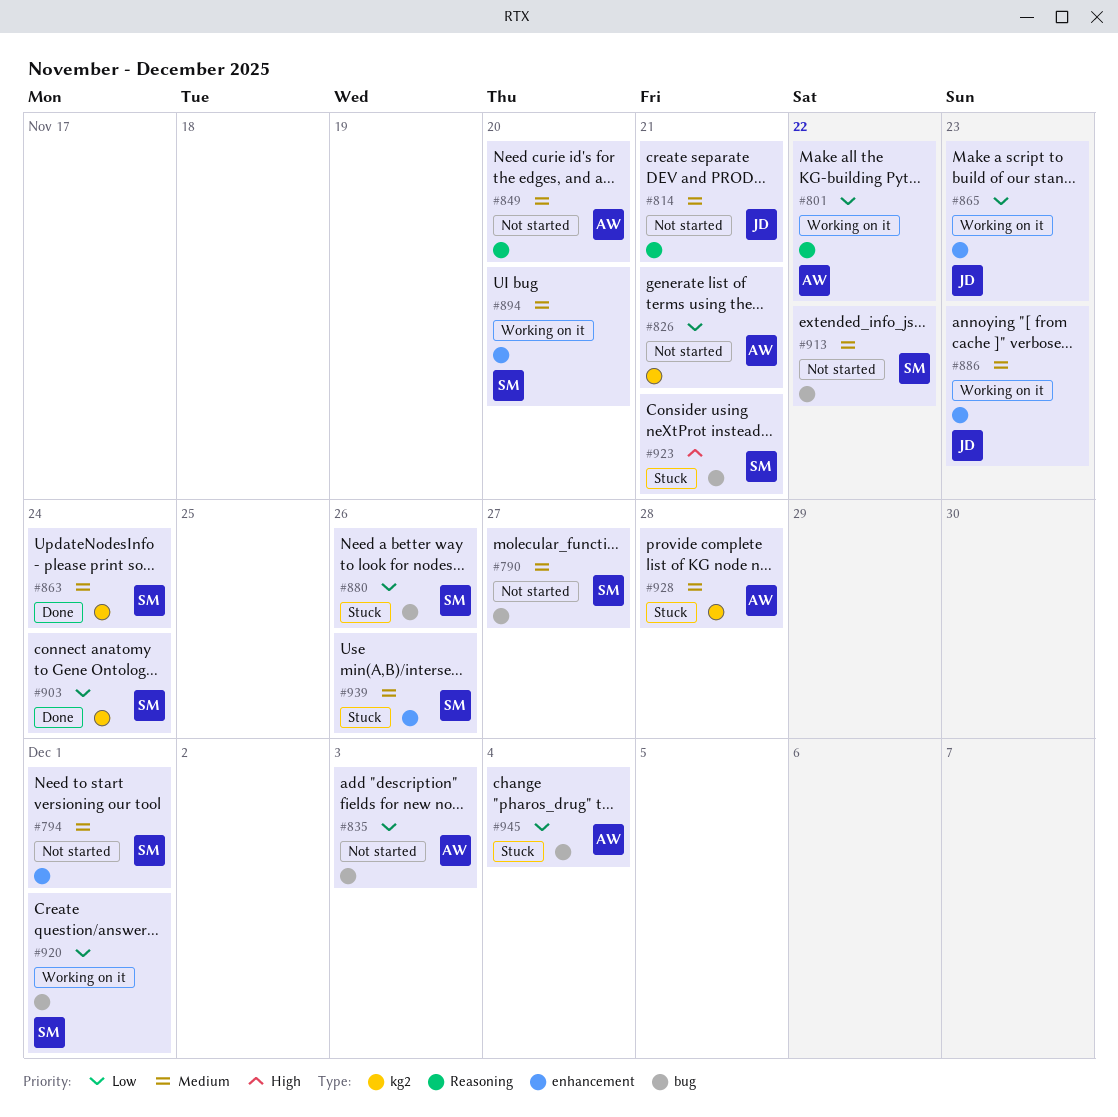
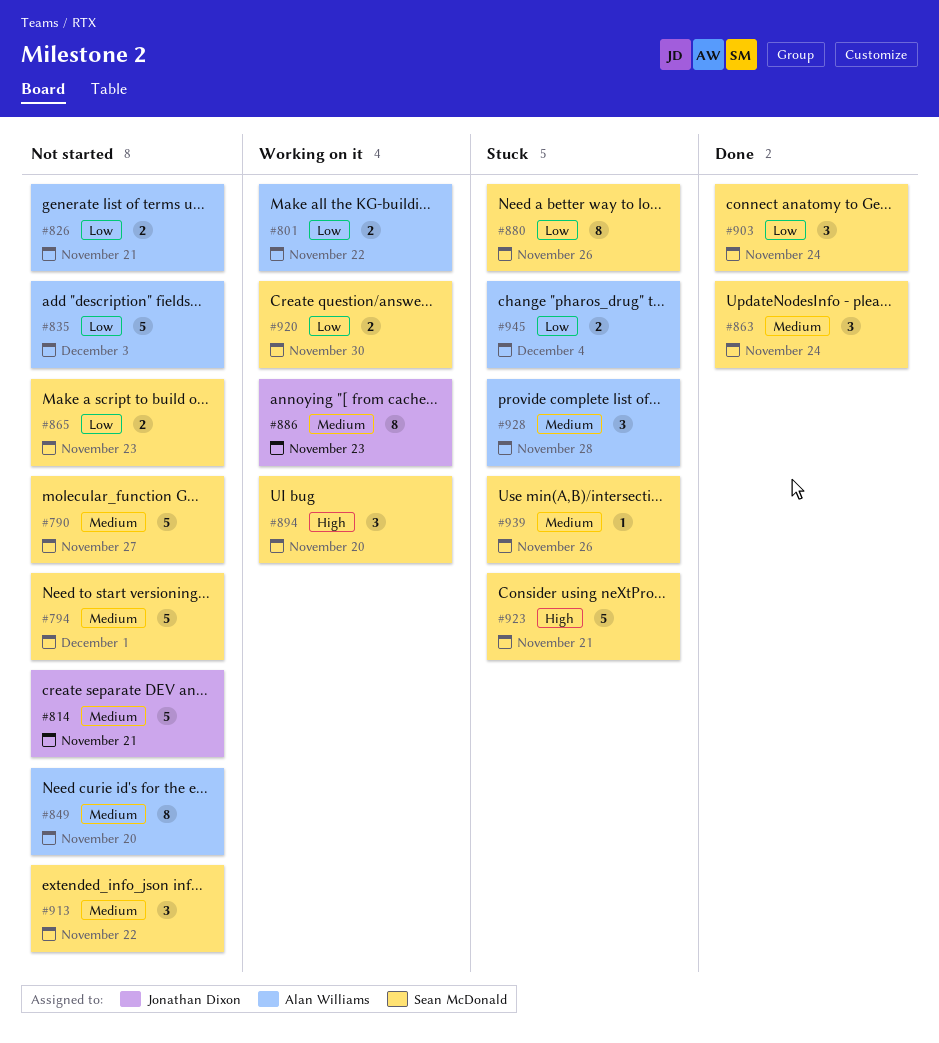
#865, status: Working on it -> Not started
#865, owner: Jonathan Dixon -> Sean McDonald
#894, priority: Medium -> High
#920, due: Dec 1 -> Nov 30

